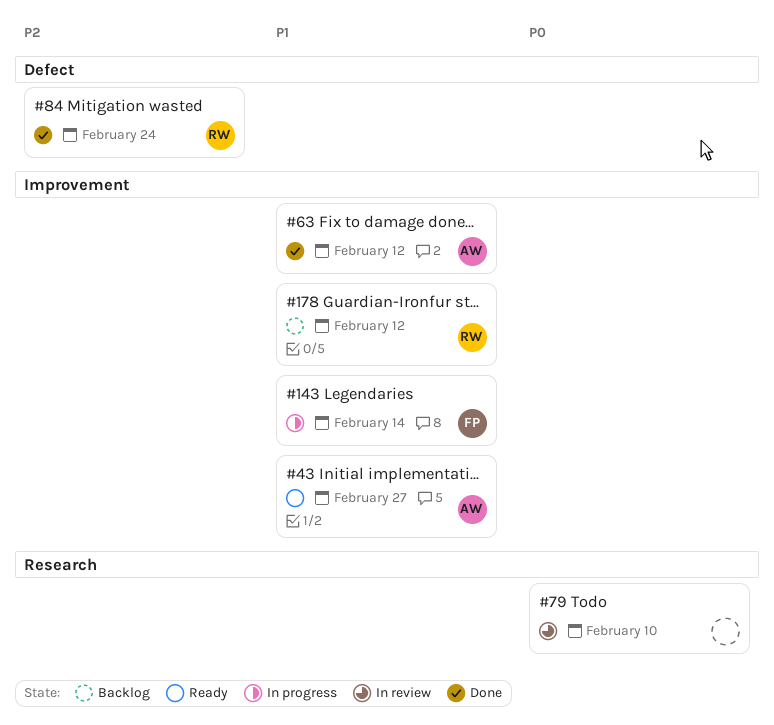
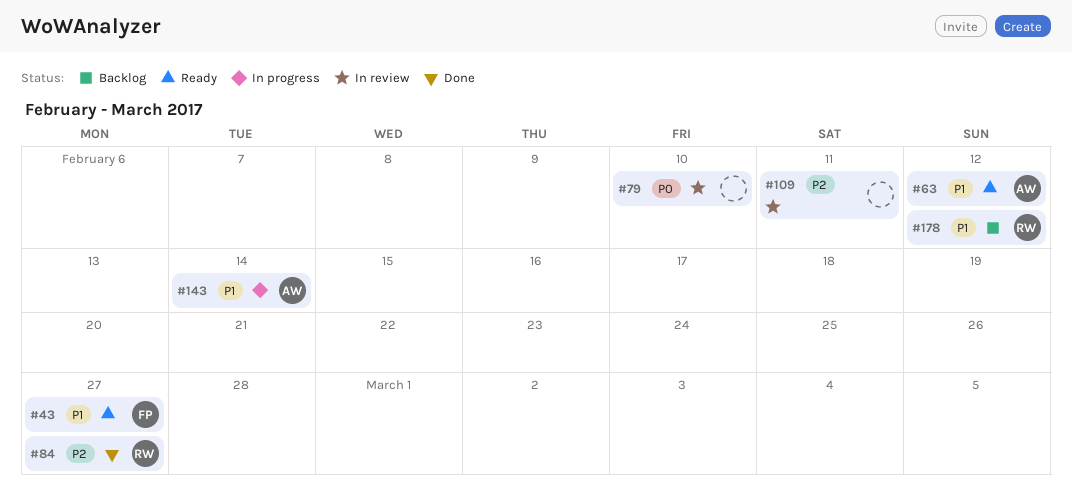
#43, owner: AW -> FP
#63, status: Done -> Ready
#84, due: Feb 24 -> Feb 27
#109: none -> present
#143, owner: FP -> AW

